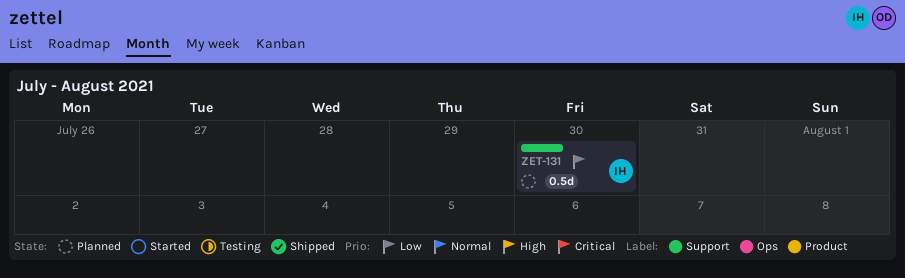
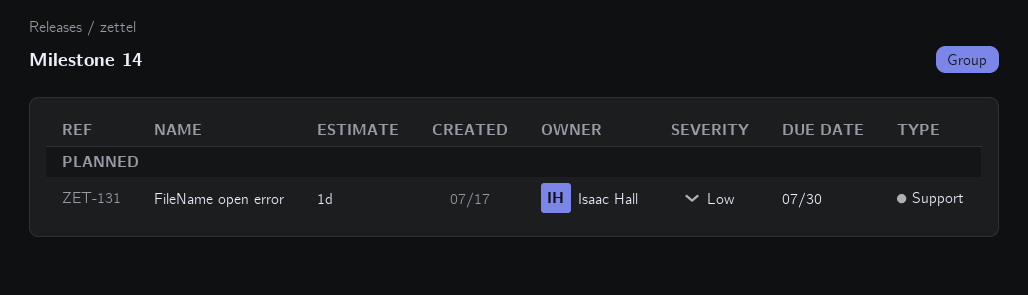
ZET-131, estimate: 0.5d -> 1d

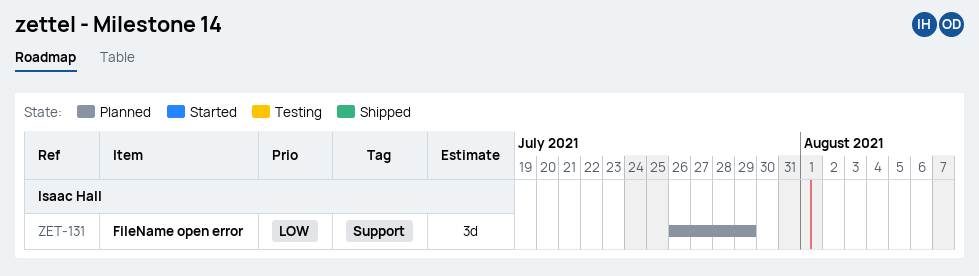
ZET-131, estimate: 1d -> 3d
ZET-131, due: Jul 30 -> Jul 29

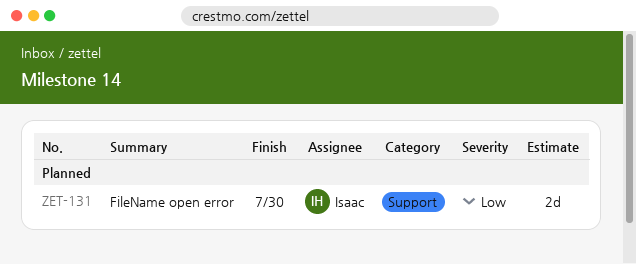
ZET-131, estimate: 3d -> 2d
ZET-131, due: Jul 29 -> Jul 30

